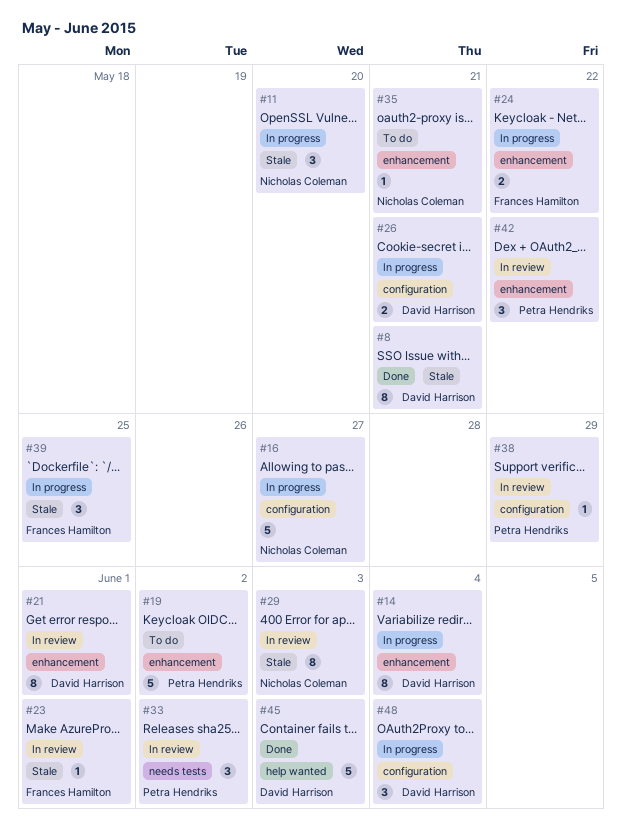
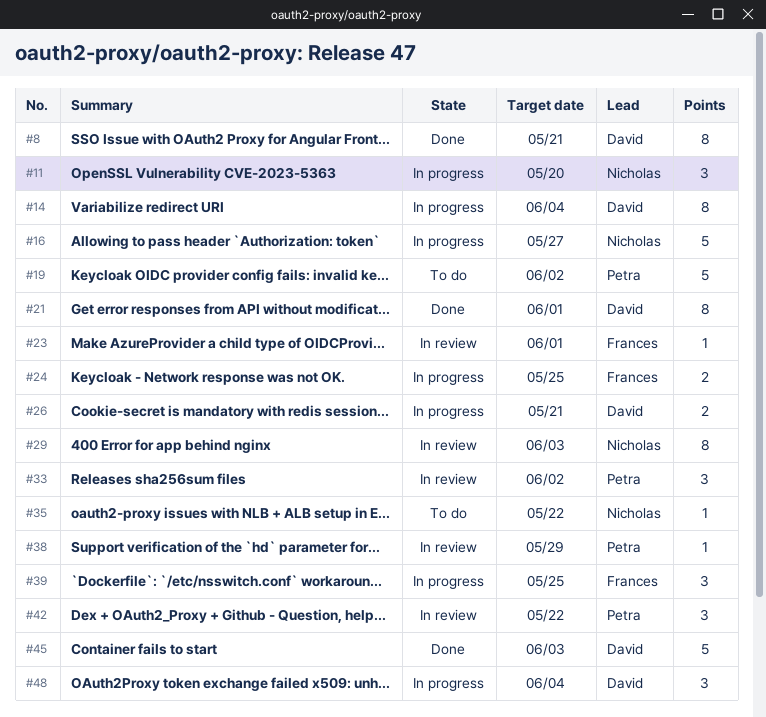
#21, status: In review -> Done
#24, due: May 22 -> May 25
#35, due: May 21 -> May 22

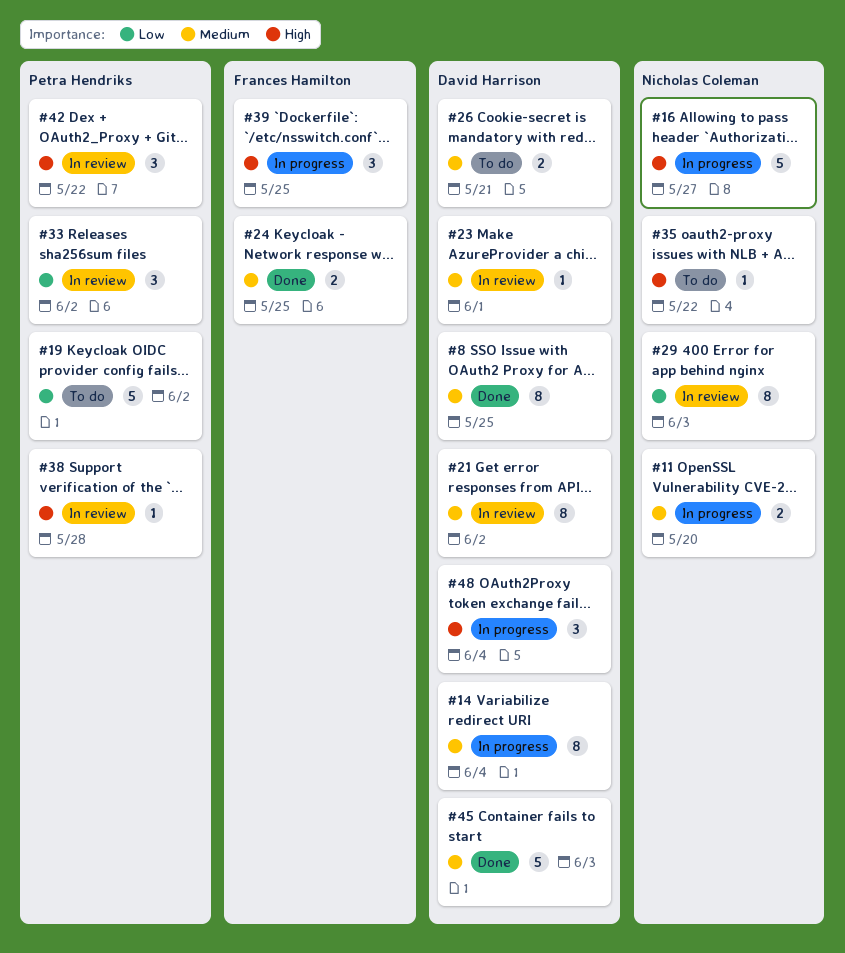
#8, due: May 21 -> May 25
#11, estimate: 3 -> 2
#21, status: Done -> In review
#21, due: Jun 1 -> Jun 2
#23, owner: Frances Hamilton -> David Harrison
#24, status: In progress -> Done
#26, status: In progress -> To do
#38, due: May 29 -> May 28

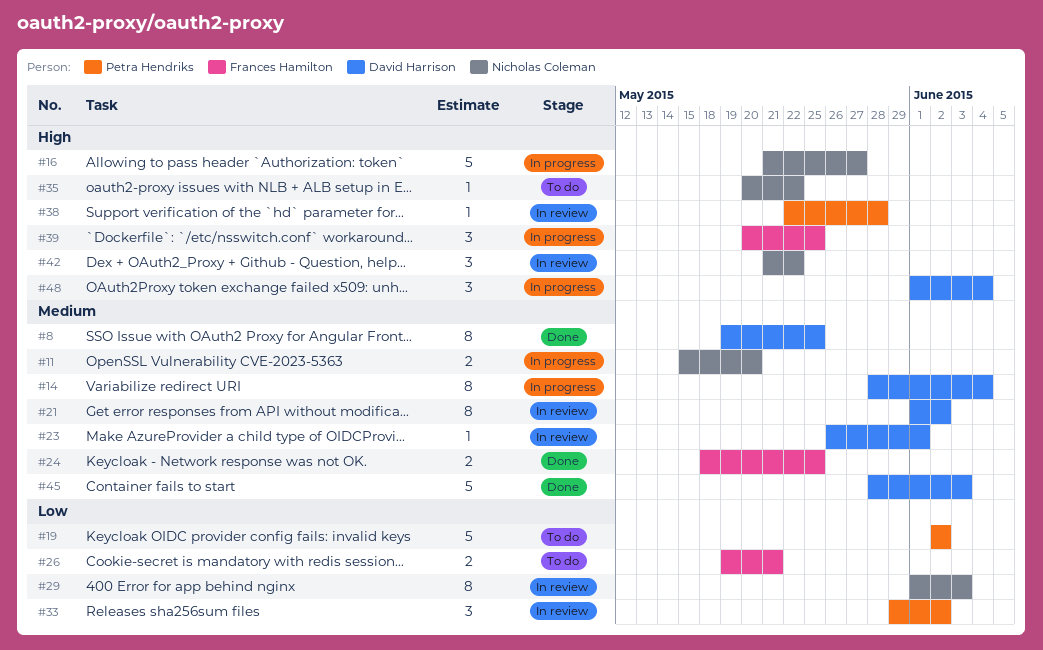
#26, owner: David Harrison -> Frances Hamilton
#26, priority: Medium -> Low
#42, owner: Petra Hendriks -> Nicholas Coleman

